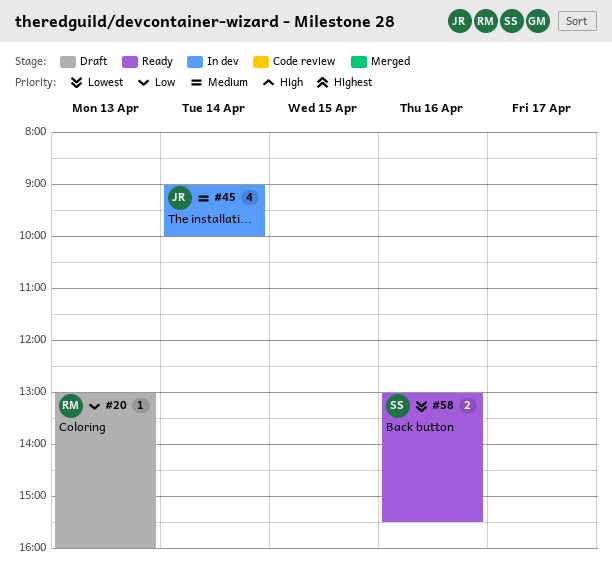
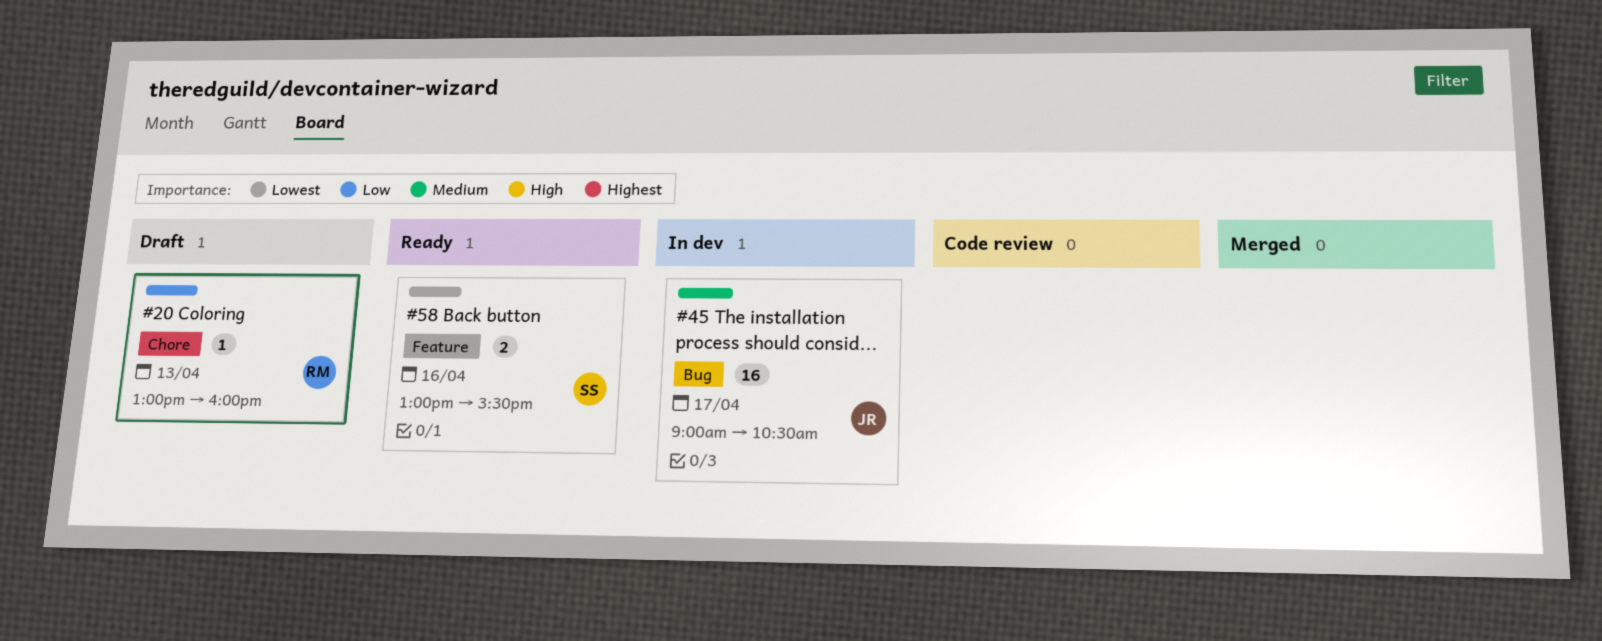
#45, estimate: 4 -> 16
#45, day: Apr 14 -> Apr 17
#45, ends: 10:00 -> 10:30

